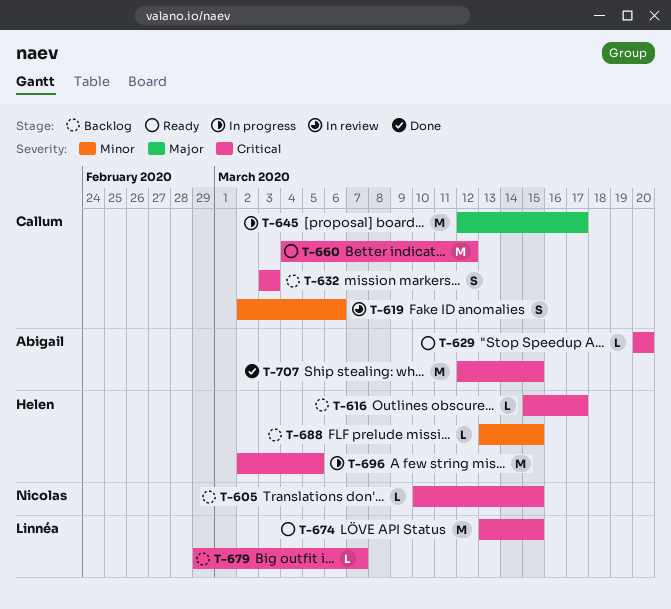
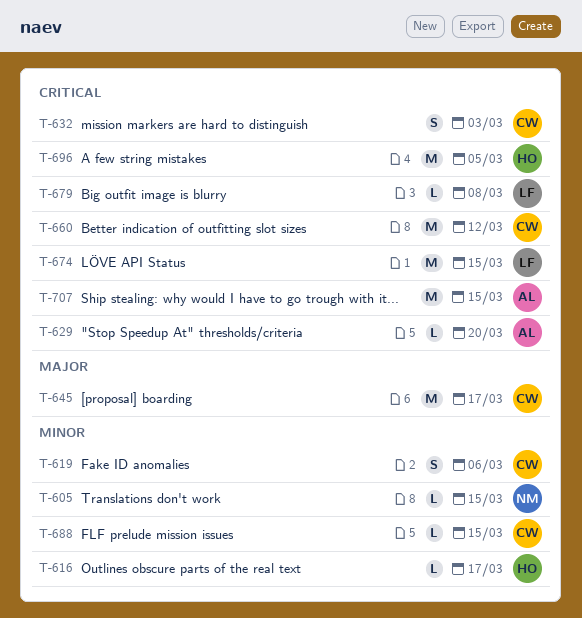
T-605, priority: Critical -> Minor
T-616, priority: Critical -> Minor
T-679, due: Mar 7 -> Mar 8
T-688, owner: Helen -> Callum

